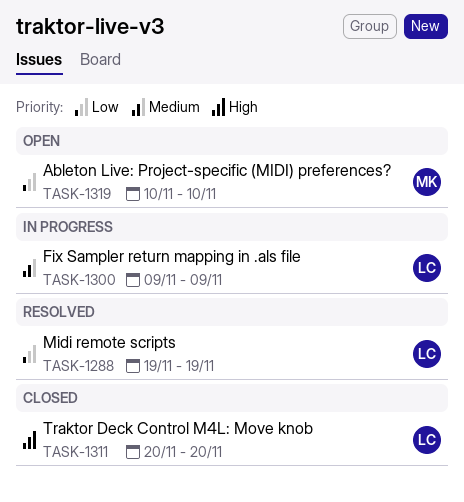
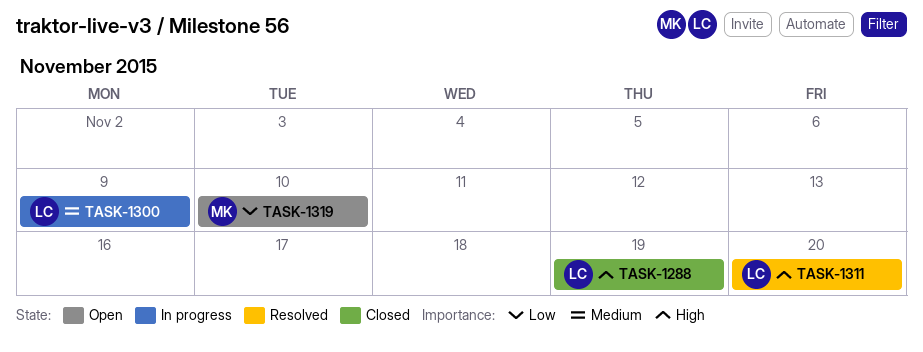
TASK-1288, status: Resolved -> Closed
TASK-1288, priority: Low -> High
TASK-1311, status: Closed -> Resolved

